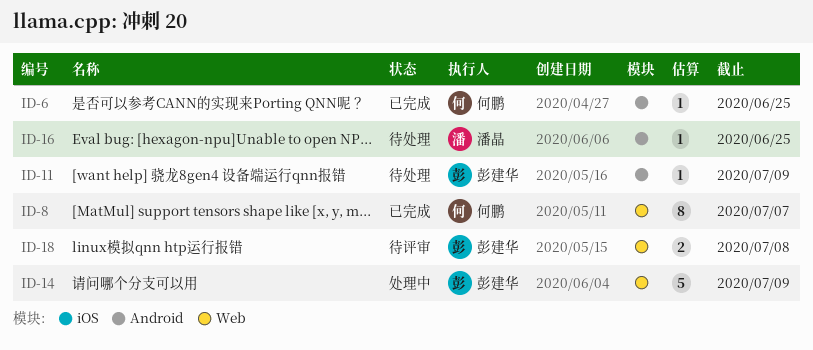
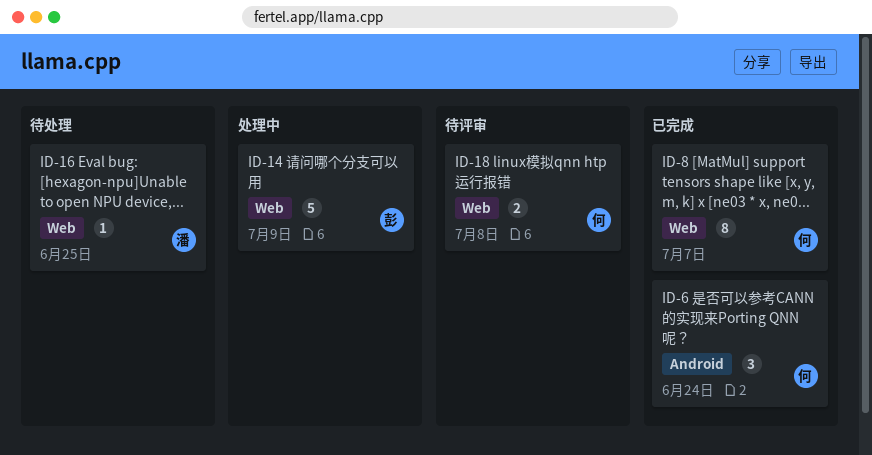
ID-6, estimate: 1 -> 3
ID-6, due: Jun 25 -> Jun 24
ID-11: present -> none
ID-16, label: Android -> Web
ID-18, owner: 彭建华 -> 何鹏

